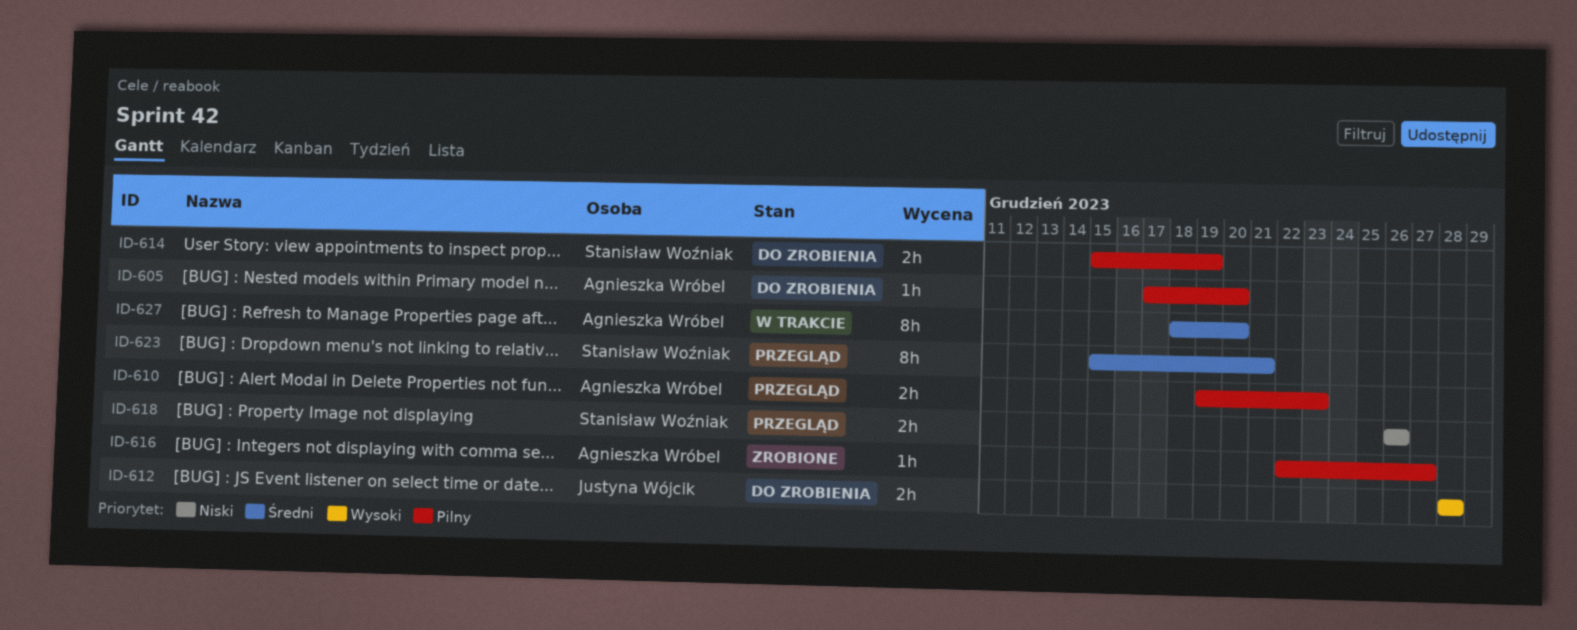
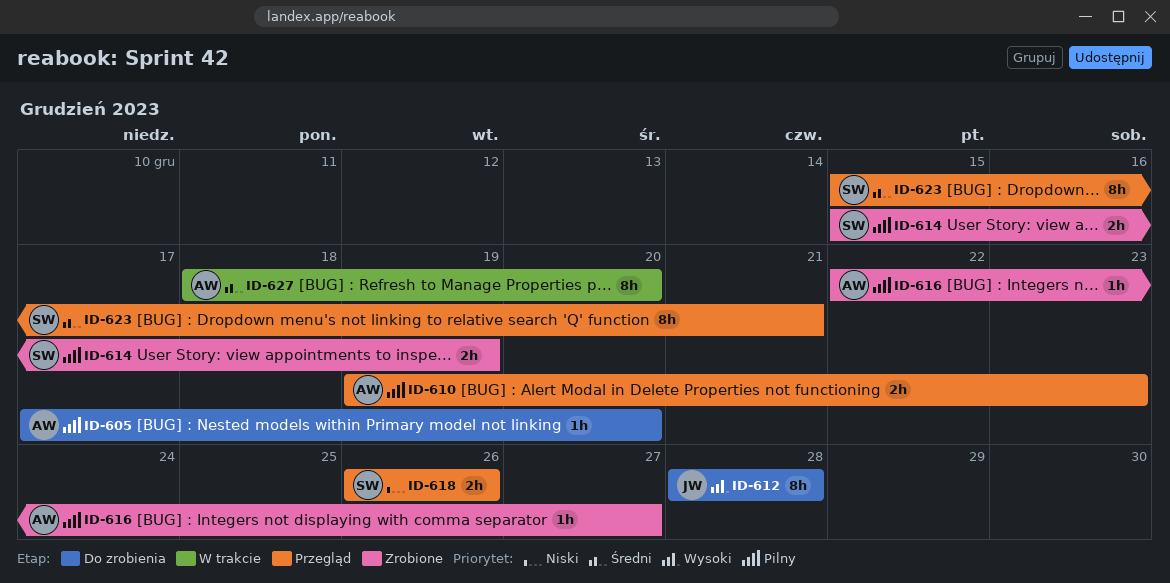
ID-612, estimate: 2h -> 8h
ID-614, status: Do zrobienia -> Zrobione

